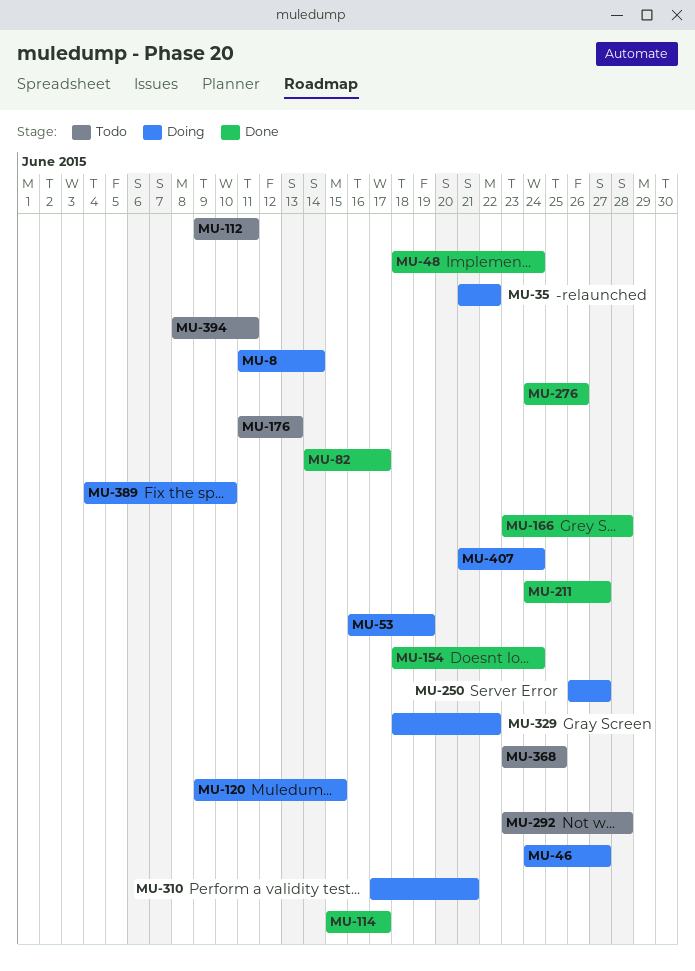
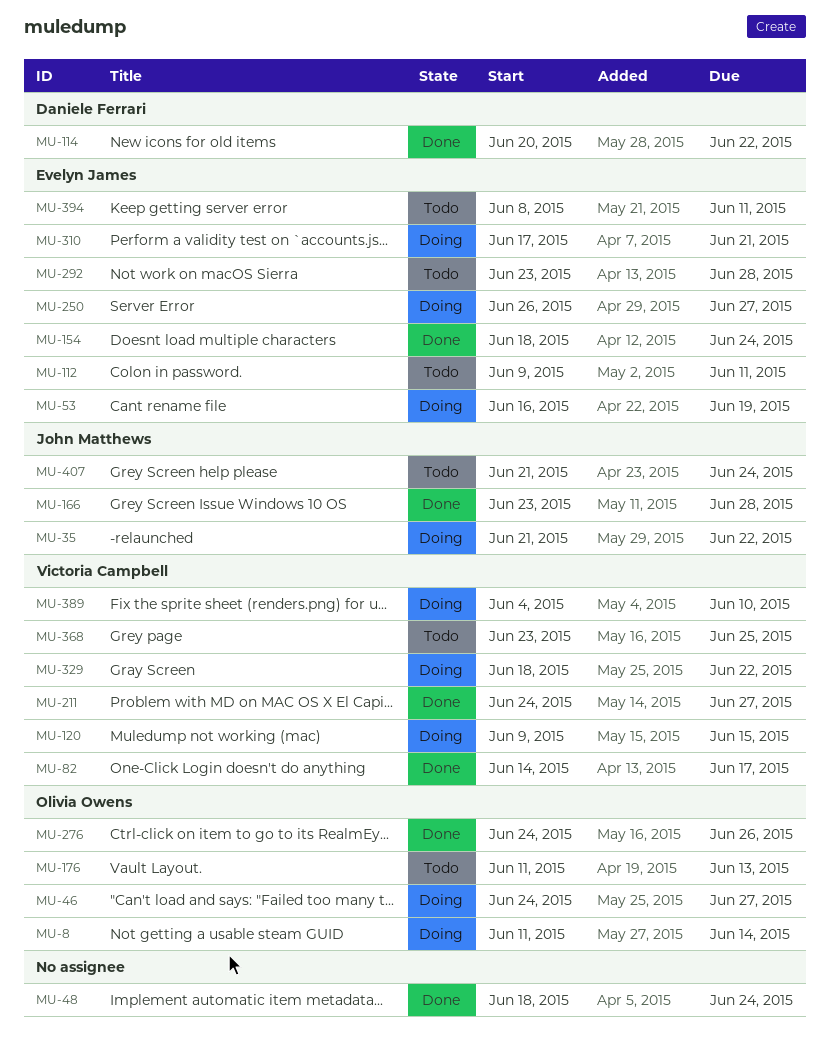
MU-114, start: Jun 15 -> Jun 20
MU-114, due: Jun 17 -> Jun 22
MU-407, status: Doing -> Todo

